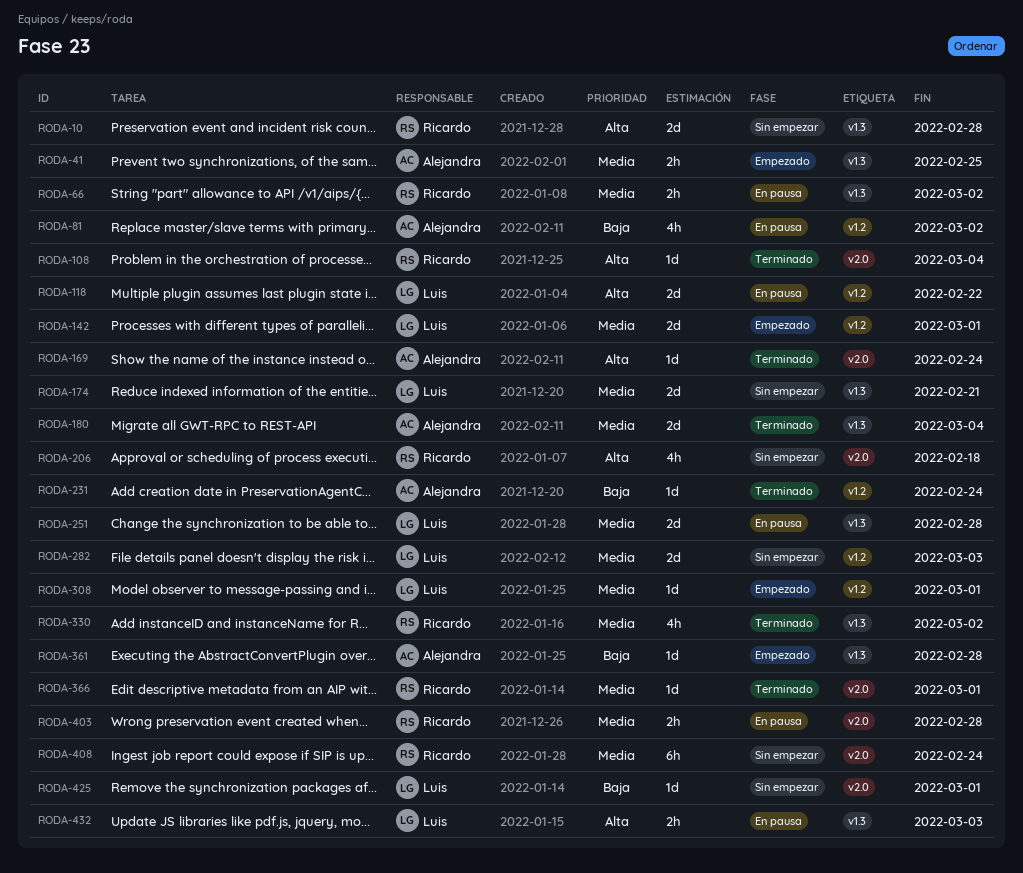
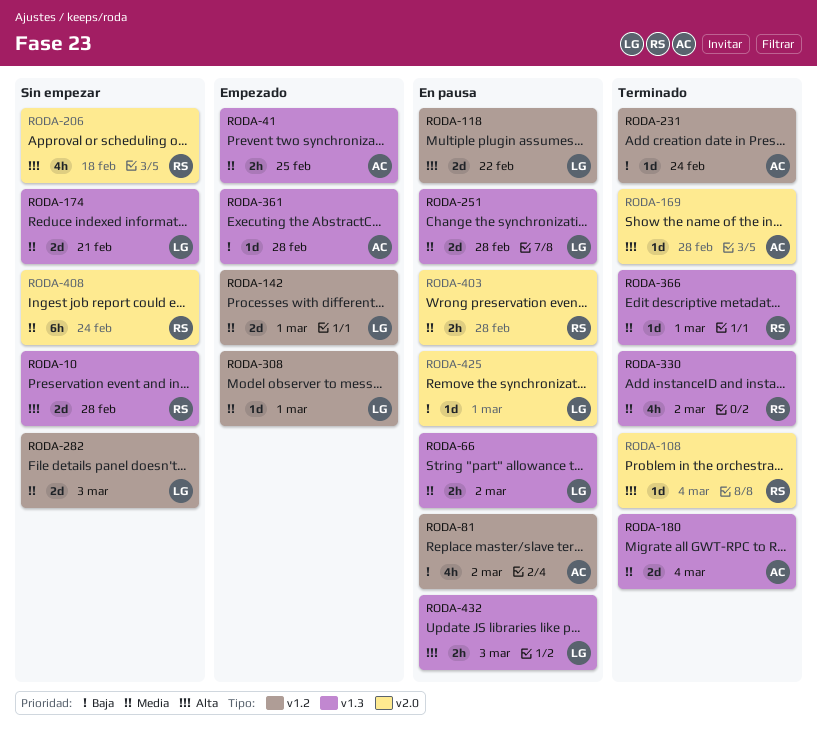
RODA-66, owner: Ricardo -> Luis
RODA-169, due: Feb 24 -> Feb 28
RODA-366, label: v2.0 -> v1.3
RODA-425, status: Sin empezar -> En pausa

